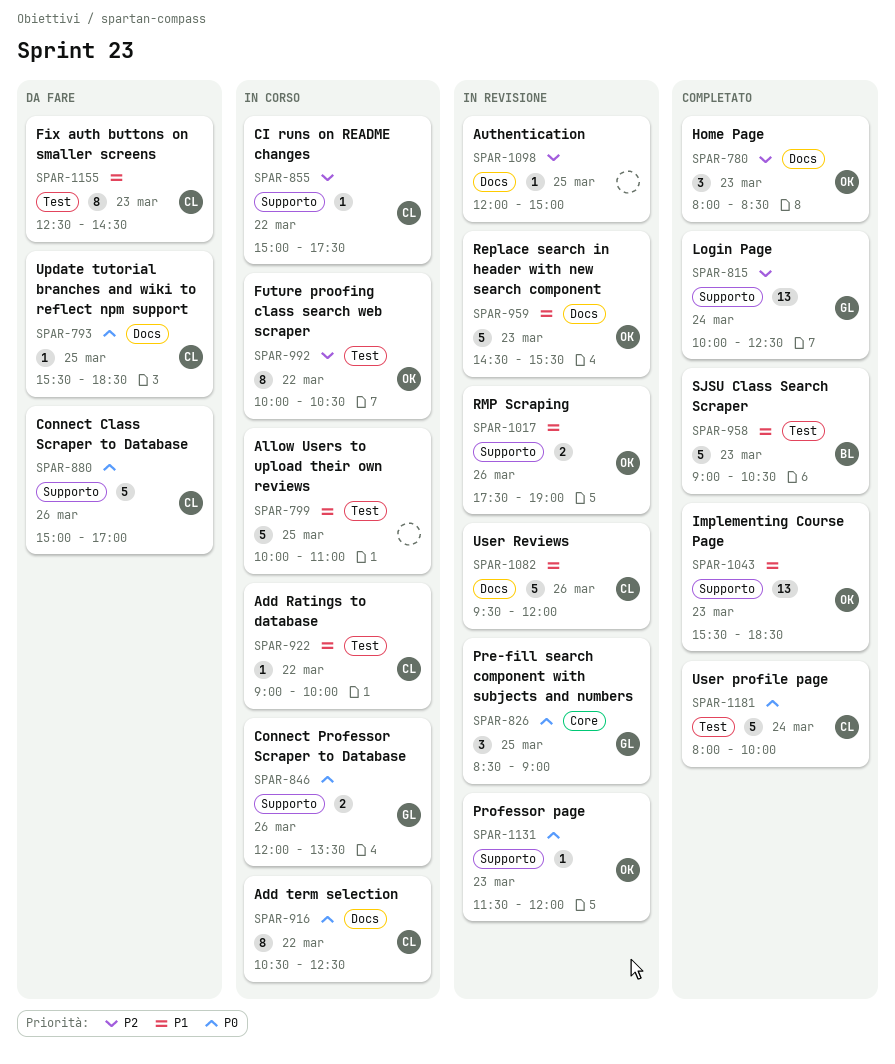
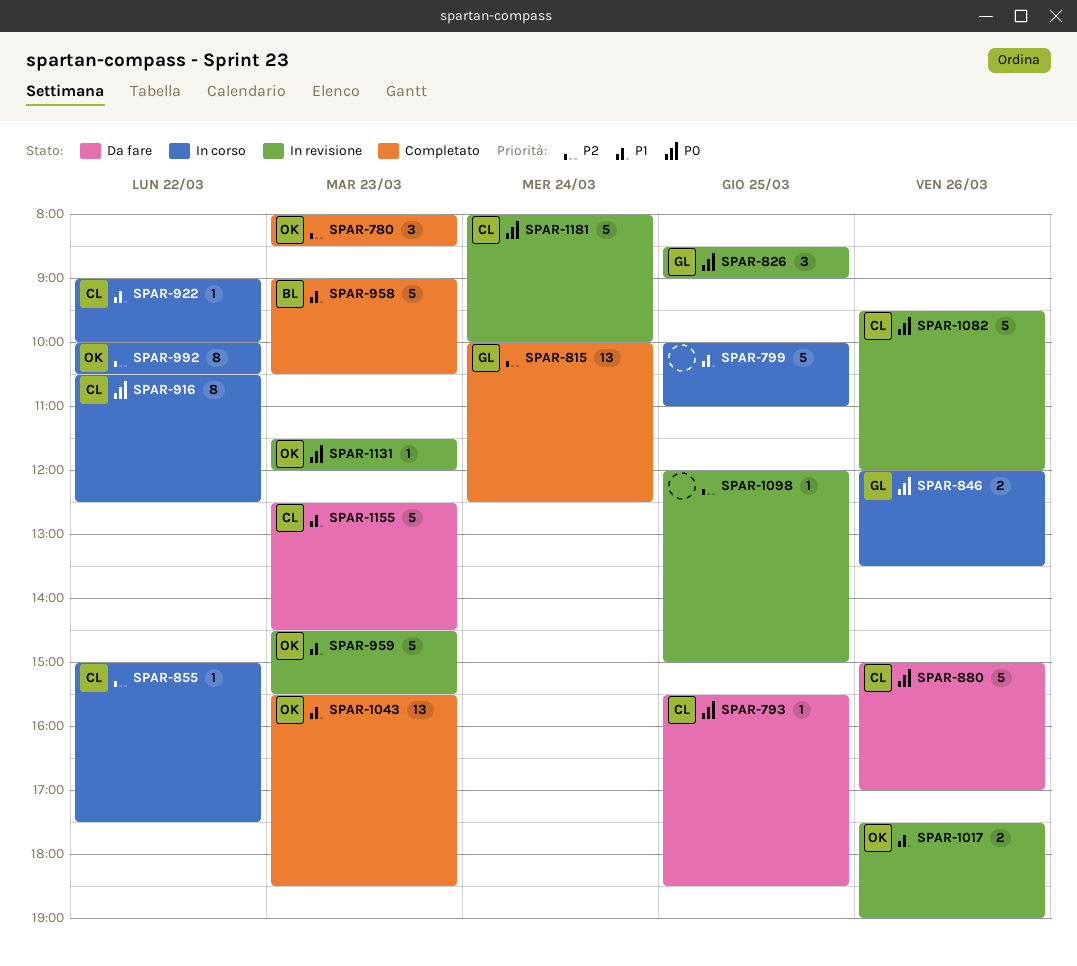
SPAR-1082, priority: P1 -> P0
SPAR-1155, estimate: 8 -> 5
SPAR-1181, status: Completato -> In revisione

